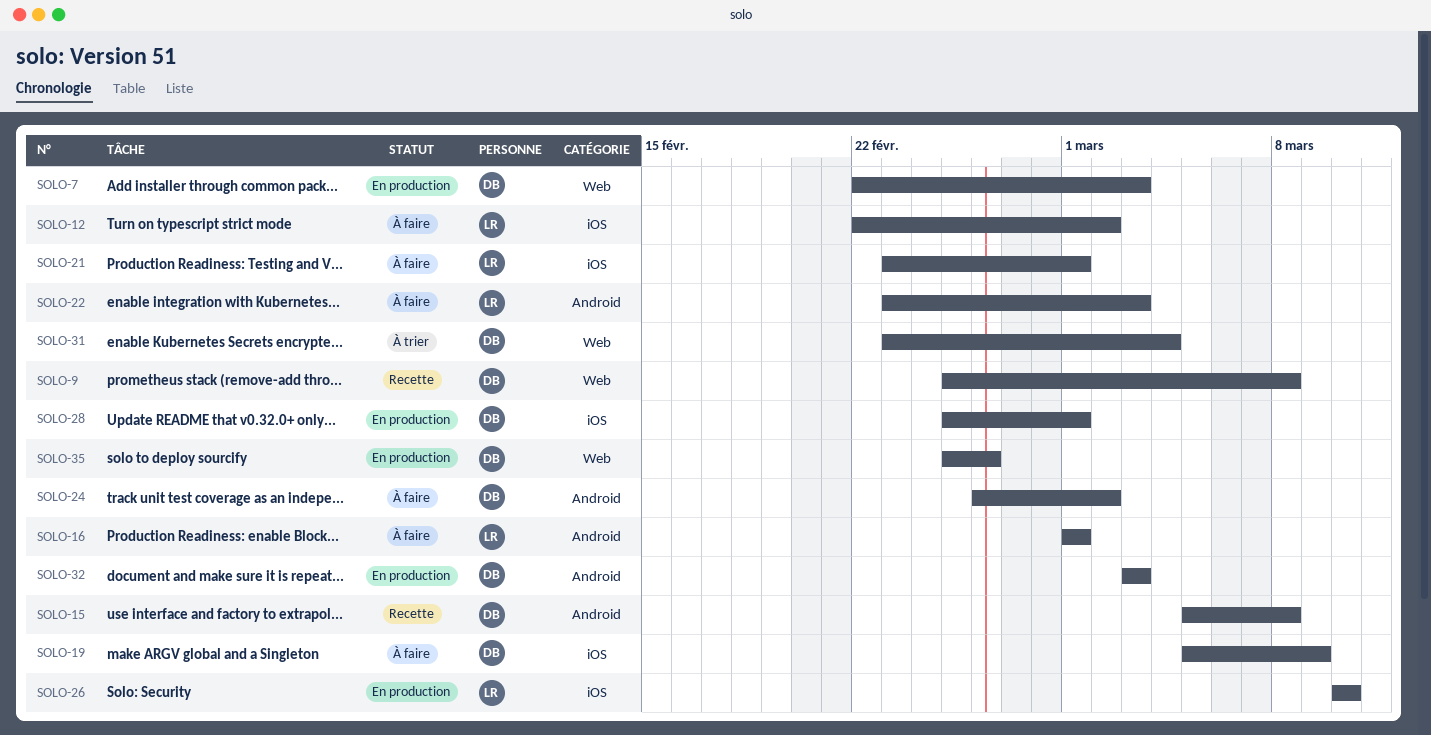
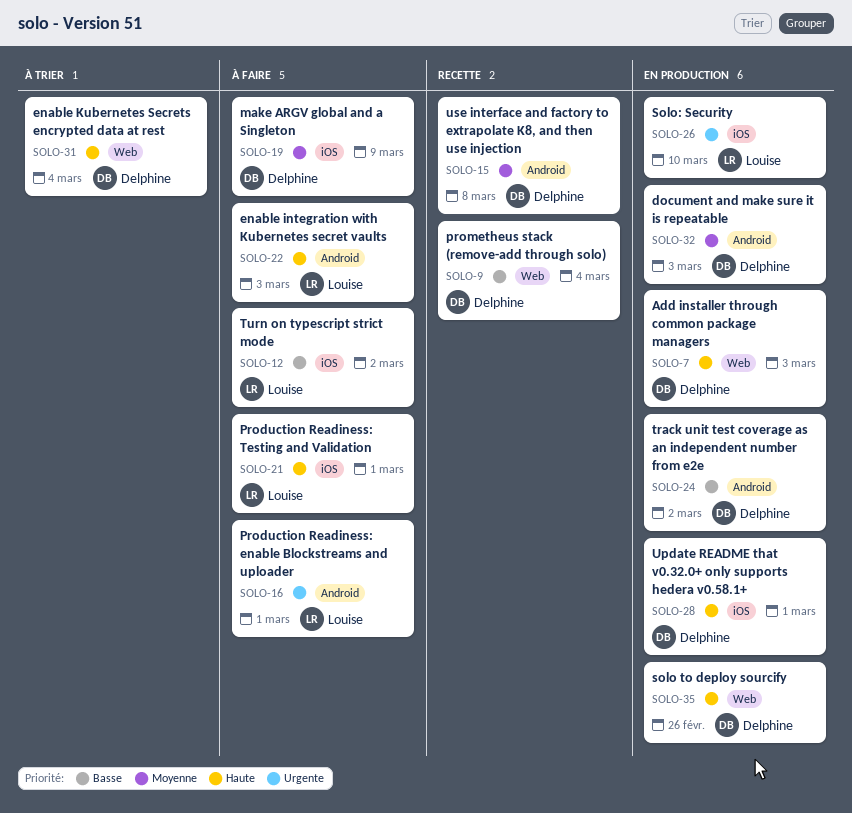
SOLO-9, due: Mar 8 -> Mar 4
SOLO-24, status: À faire -> En production

